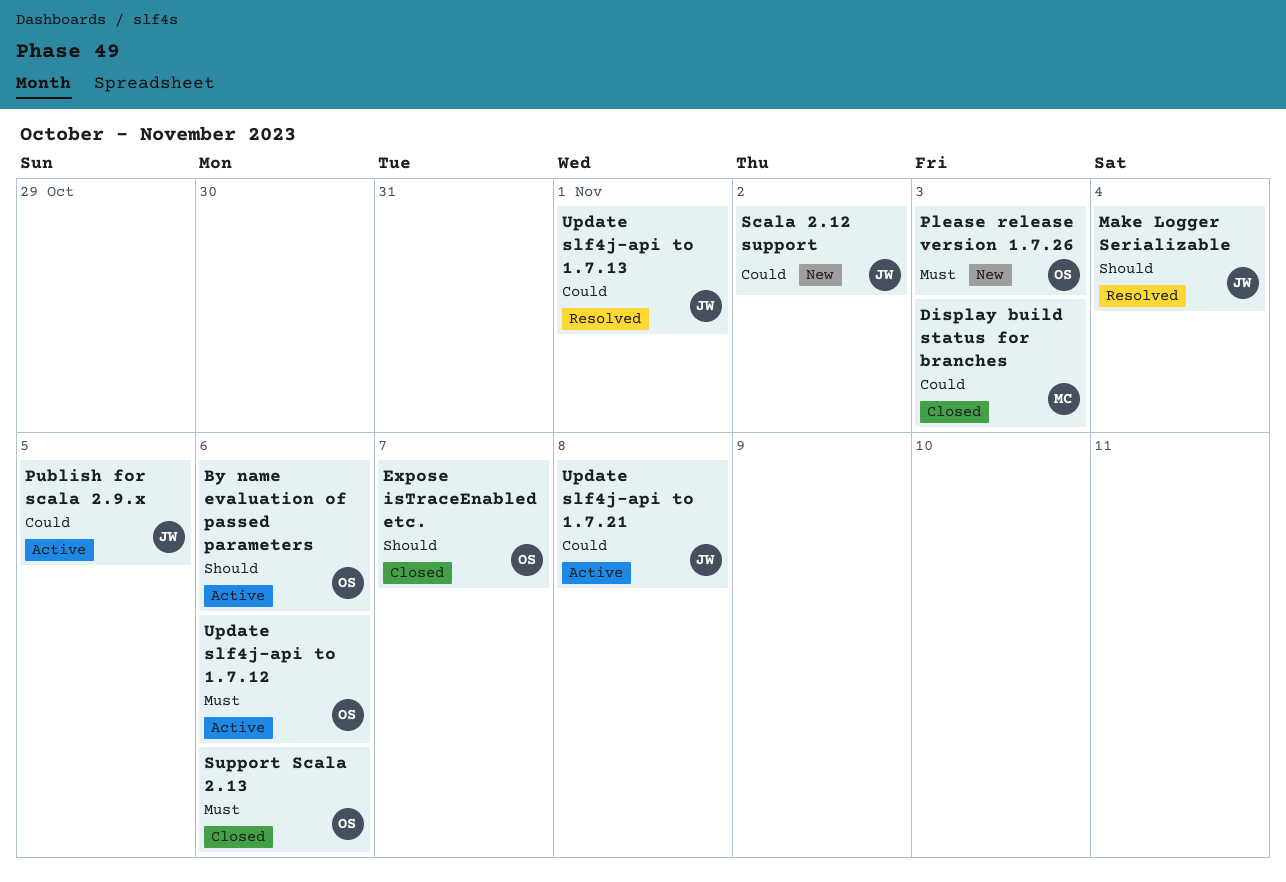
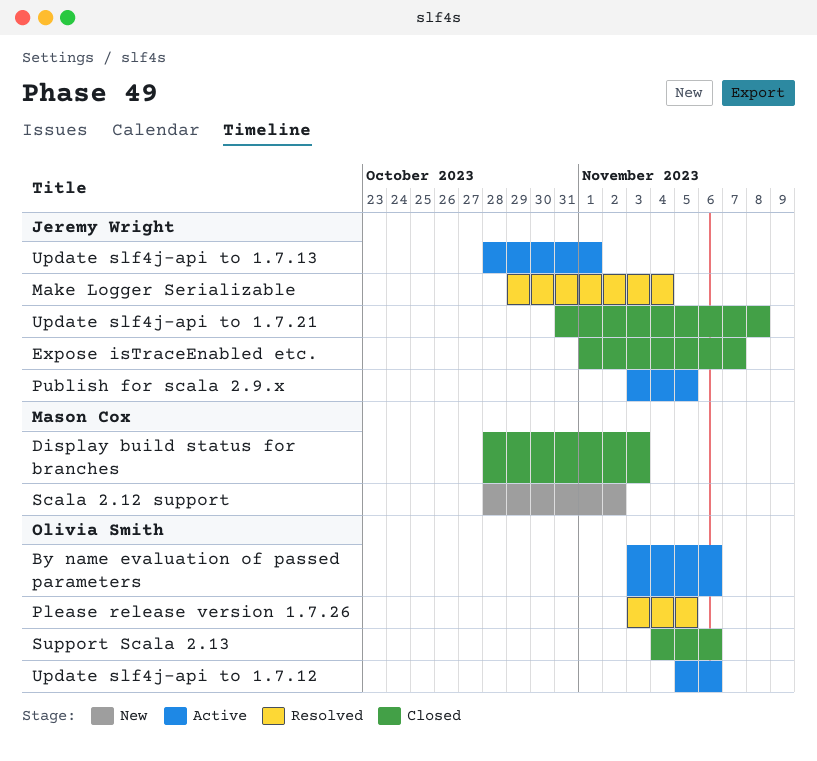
Expose isTraceEnabled etc., owner: Olivia Smith -> Jeremy Wright
Please release version 1.7.26, status: New -> Resolved
Please release version 1.7.26, due: Nov 3 -> Nov 5
Scala 2.12 support, owner: Jeremy Wright -> Mason Cox
Update slf4j-api to 1.7.13, status: Resolved -> Active
Update slf4j-api to 1.7.21, status: Active -> Closed

